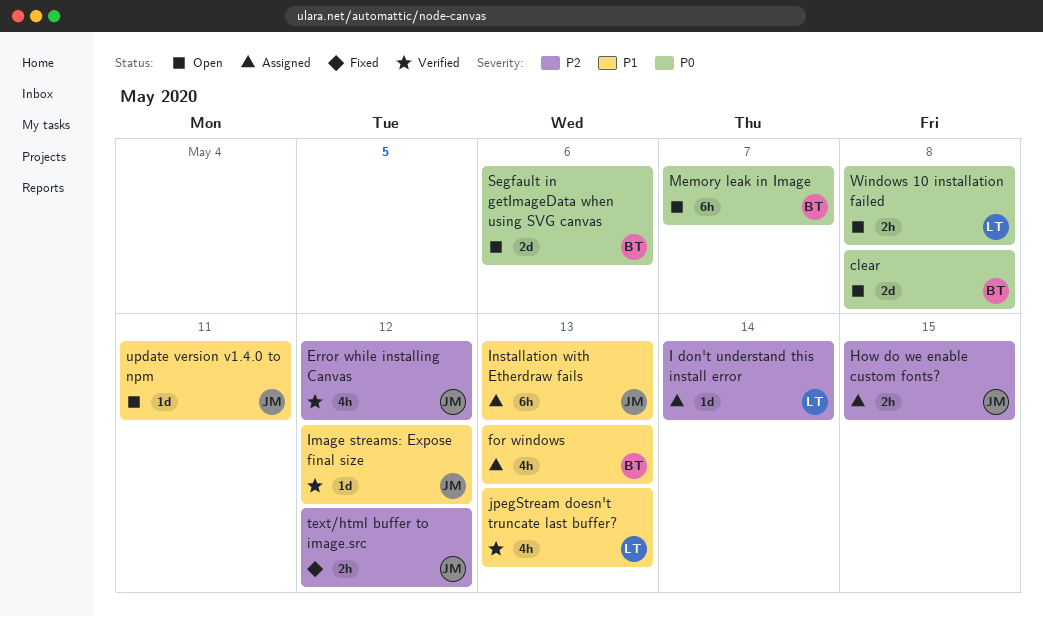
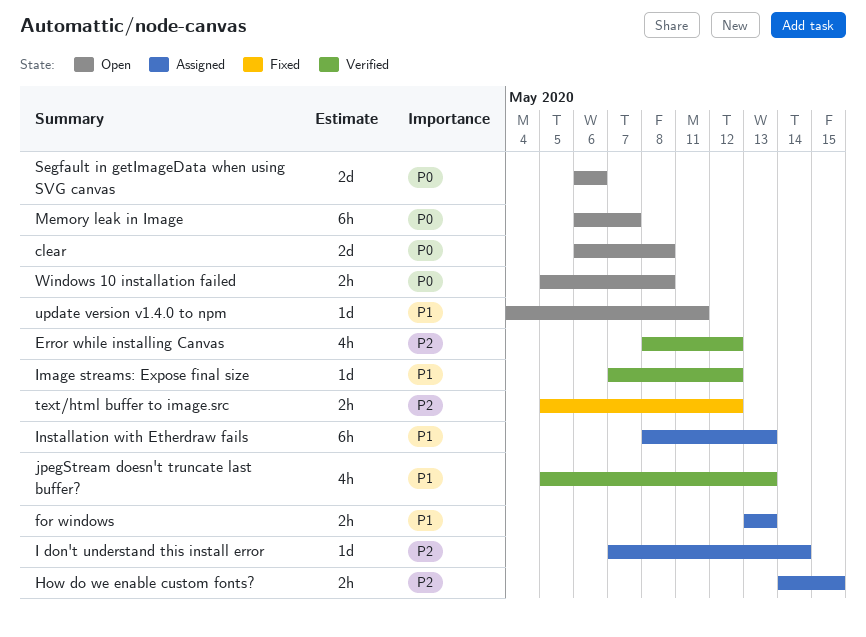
for windows, estimate: 4h -> 2h

